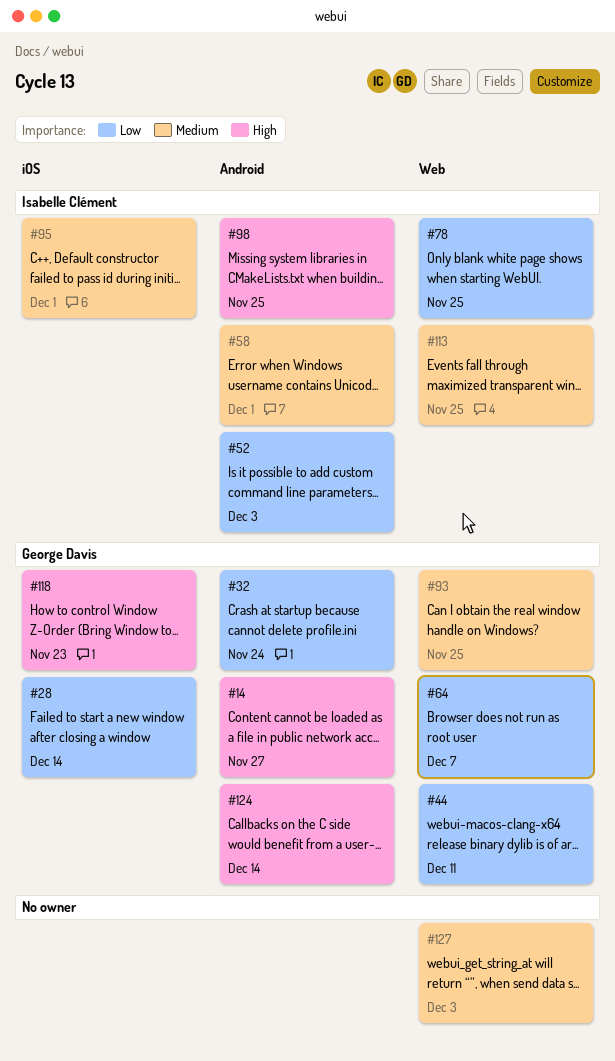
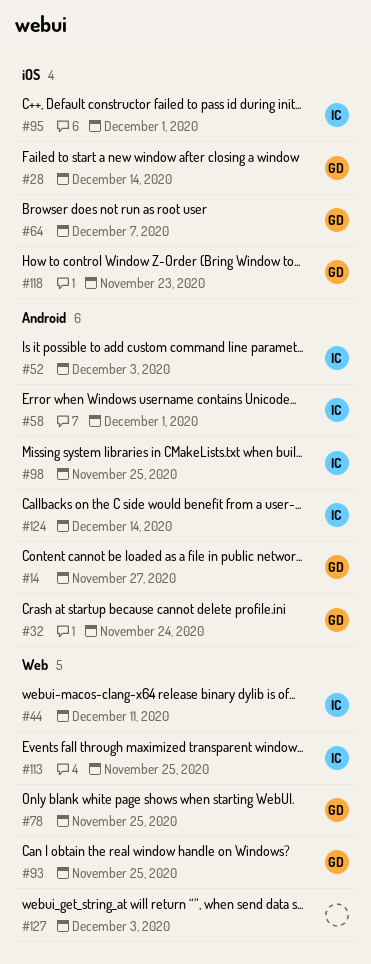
#44, owner: George Davis -> Isabelle Clément
#64, label: Web -> iOS
#78, owner: Isabelle Clément -> George Davis
#124, owner: George Davis -> Isabelle Clément

